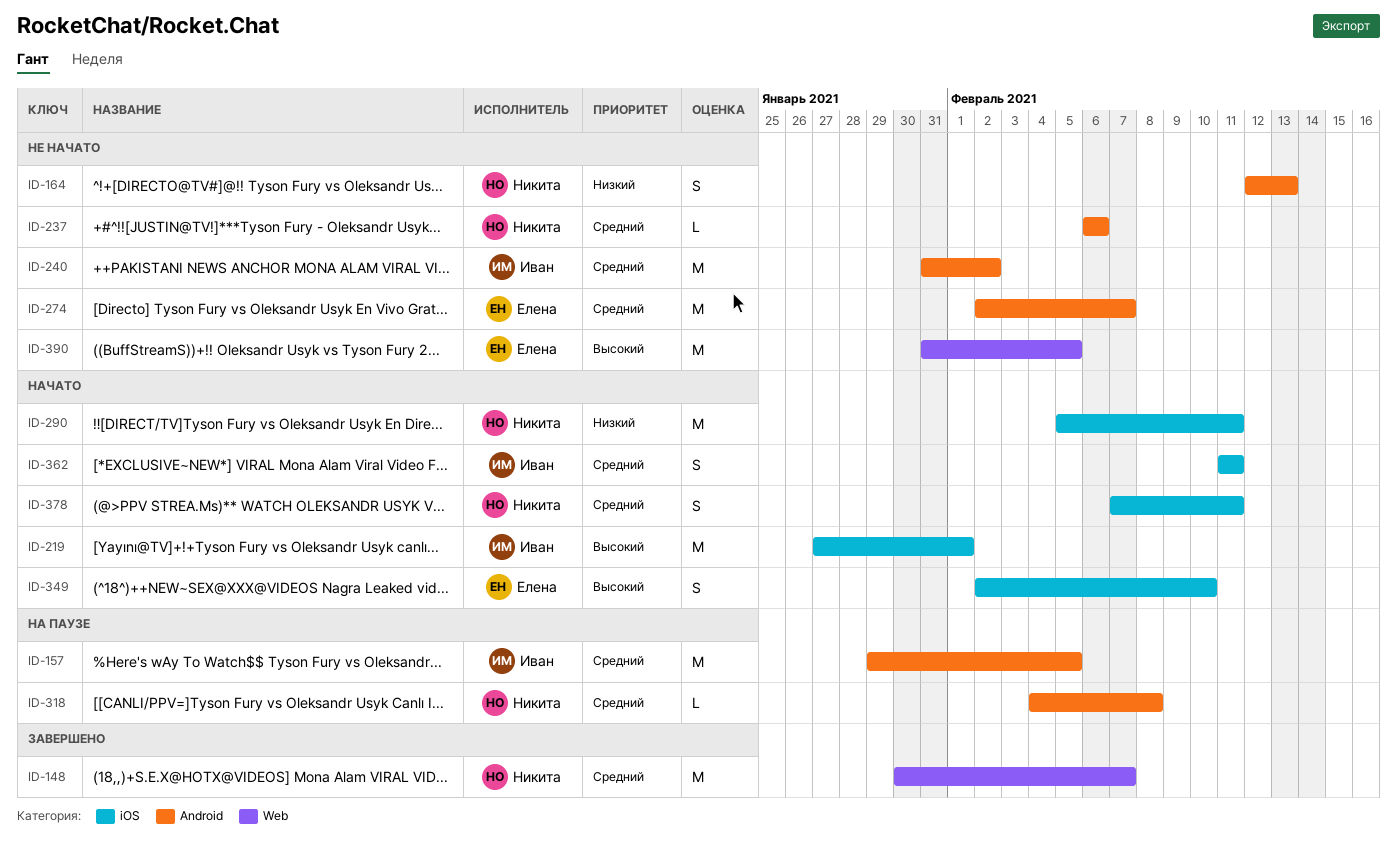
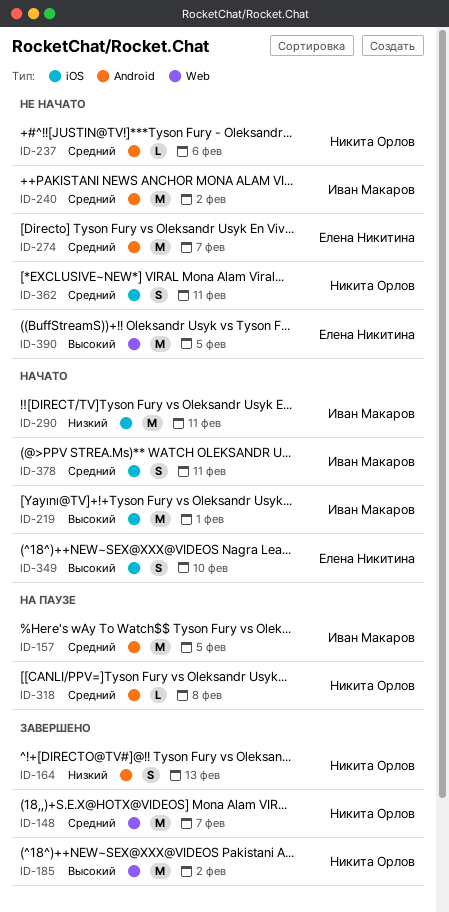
ID-164, status: Не начато -> Завершено
ID-185: none -> present
ID-290, owner: Никита Орлов -> Иван Макаров
ID-362, status: Начато -> Не начато
ID-362, owner: Иван Макаров -> Никита Орлов
ID-378, owner: Никита Орлов -> Иван Макаров

